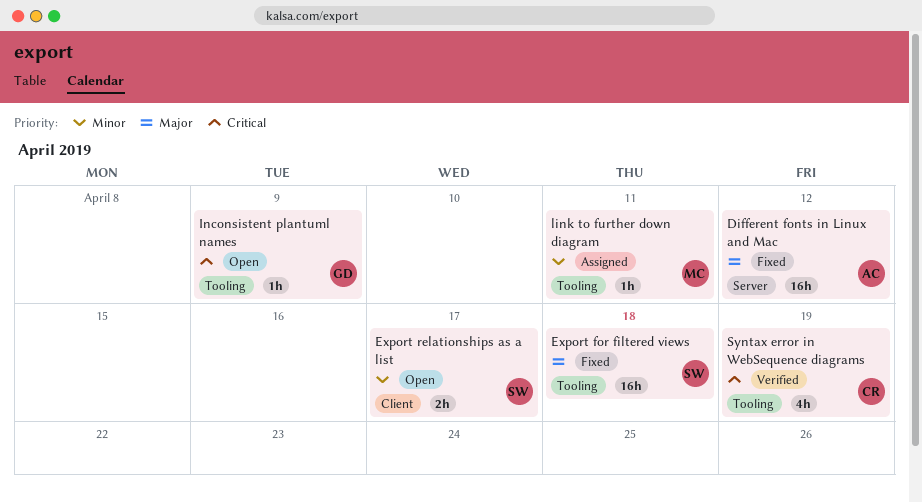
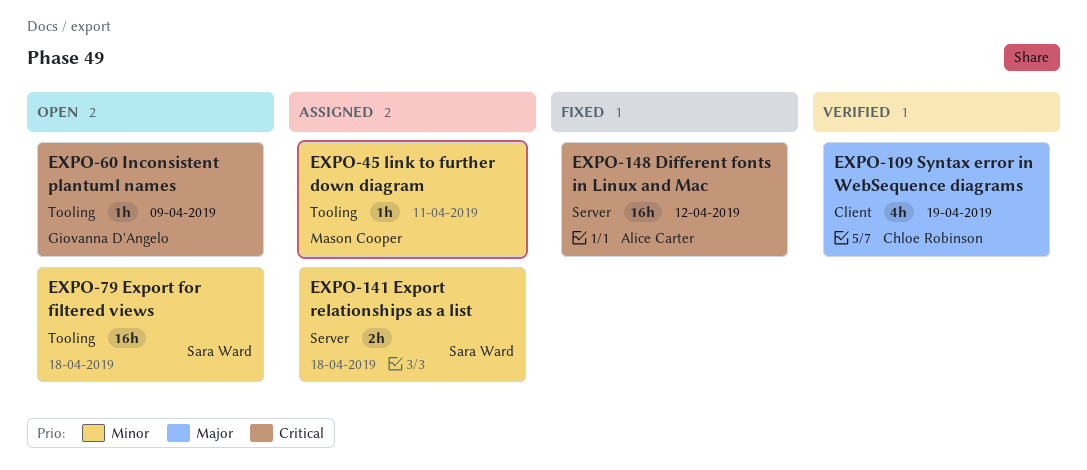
Different fonts in Linux and Mac, priority: Major -> Critical
Export for filtered views, status: Fixed -> Open
Export for filtered views, priority: Major -> Minor
Export relationships as a list, status: Open -> Assigned
Export relationships as a list, label: Client -> Server
Export relationships as a list, due: Apr 17 -> Apr 18
Syntax error in WebSequence diagrams, priority: Critical -> Major
Syntax error in WebSequence diagrams, label: Tooling -> Client

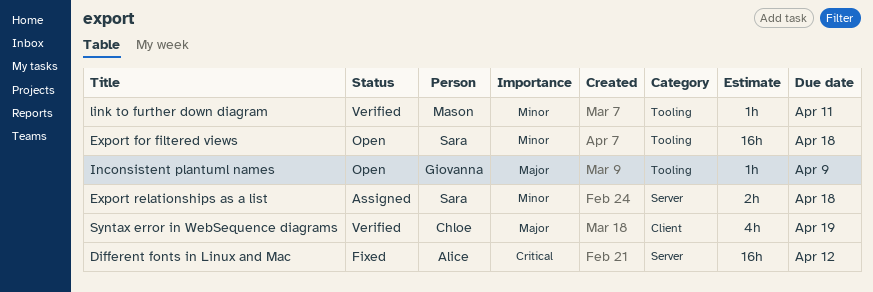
Inconsistent plantuml names, priority: Critical -> Major
link to further down diagram, status: Assigned -> Verified

